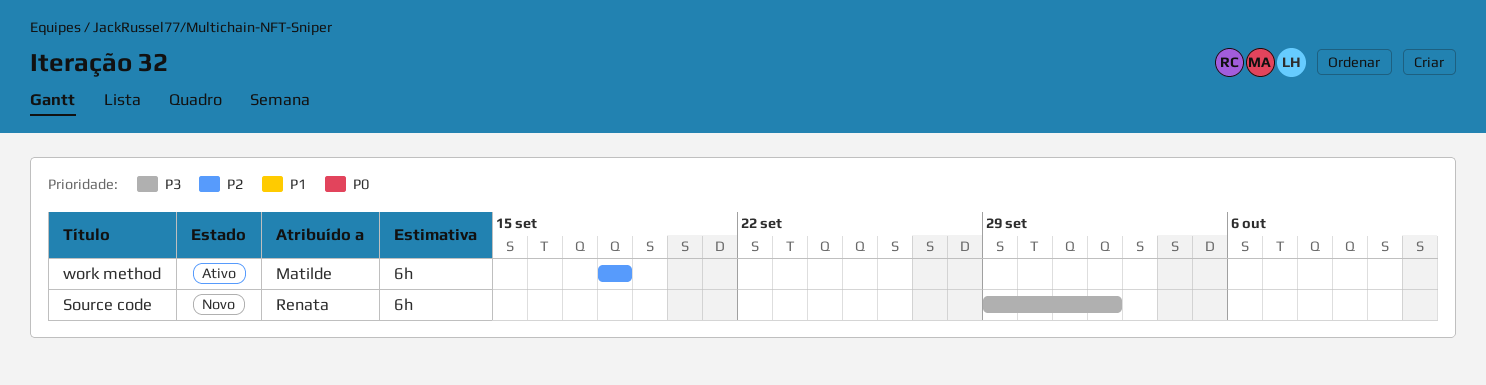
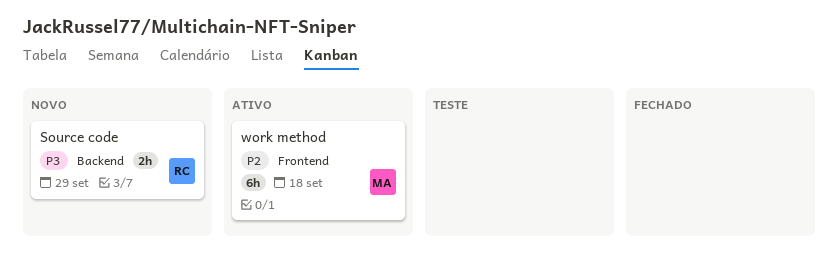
Source code, estimate: 6h -> 2h
Source code, due: Oct 2 -> Sep 29

